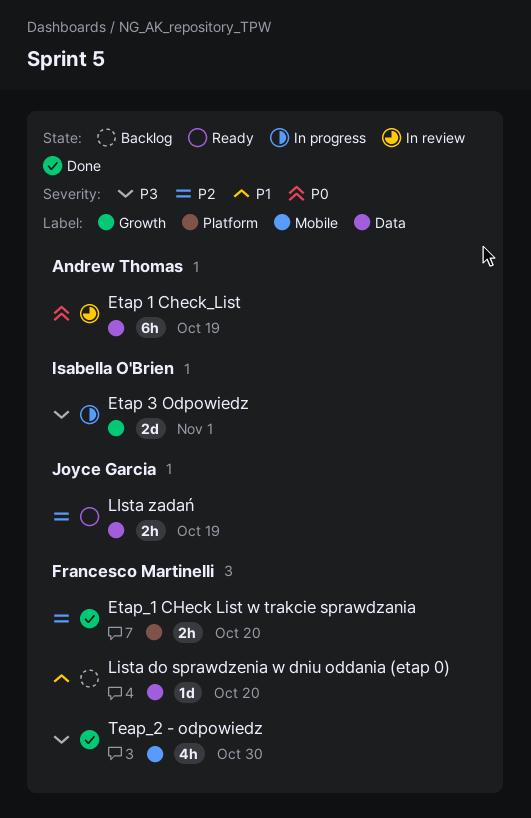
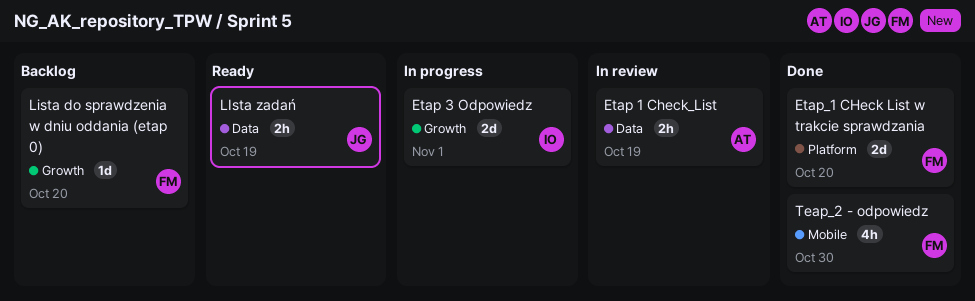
Etap 1 Check_List, estimate: 6h -> 2h
Etap_1 CHeck List w trakcie sprawdzania, estimate: 2h -> 2d
Lista do sprawdzenia w dniu oddania (etap 0), label: Data -> Growth

